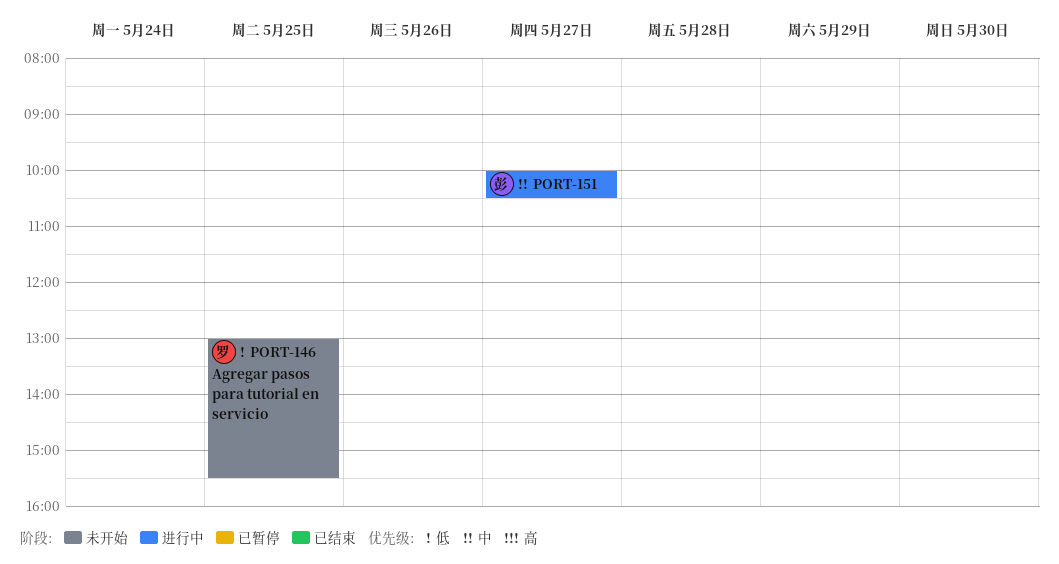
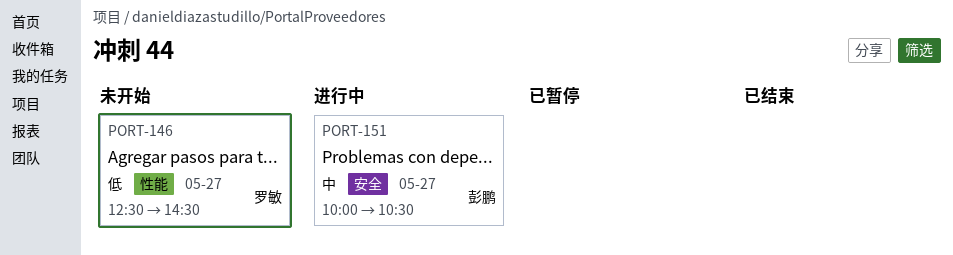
PORT-146, day: May 25 -> May 27
PORT-146, begins: 13:00 -> 12:30
PORT-146, ends: 15:30 -> 14:30

